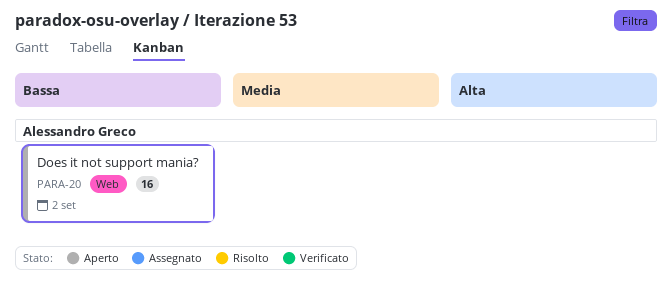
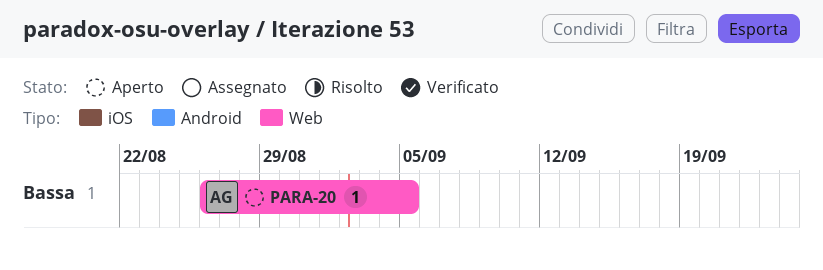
PARA-20, estimate: 16 -> 1
PARA-20, due: Sep 2 -> Sep 5

